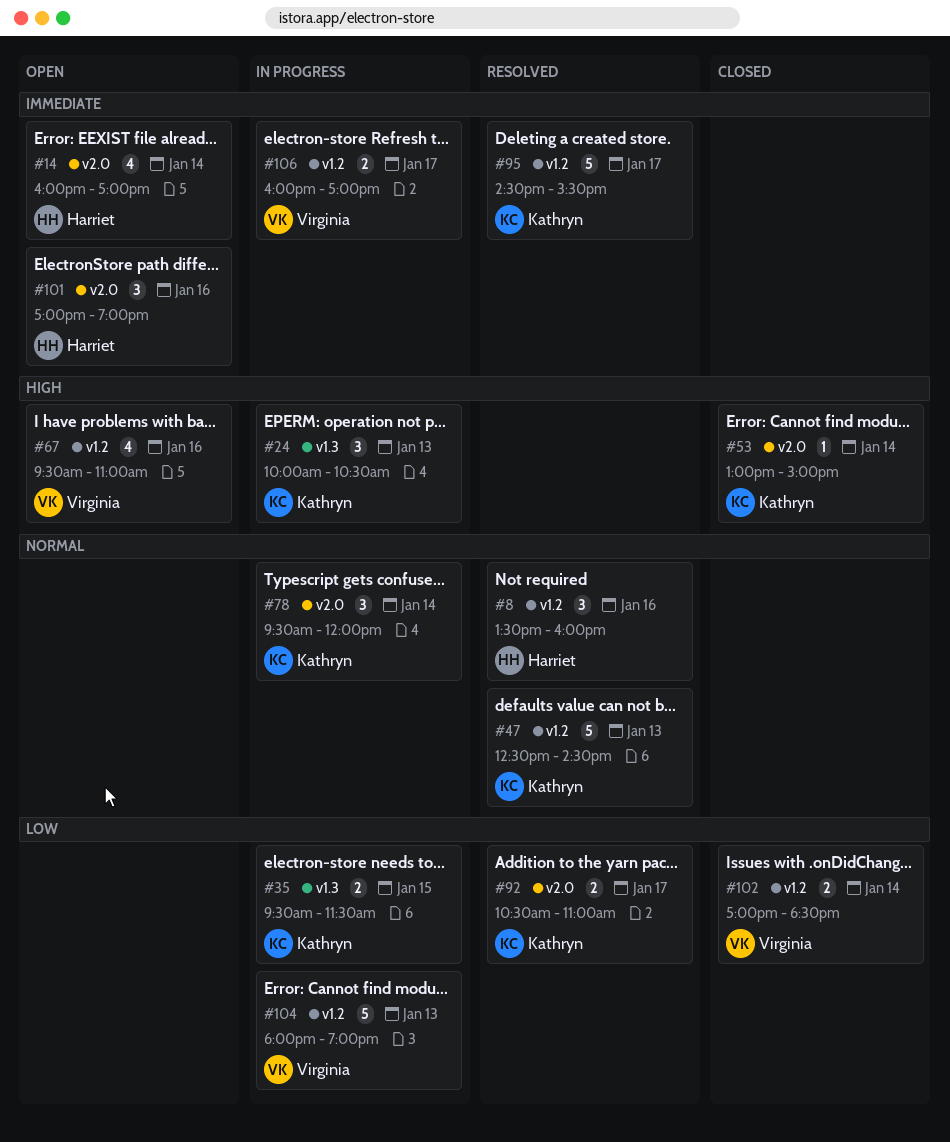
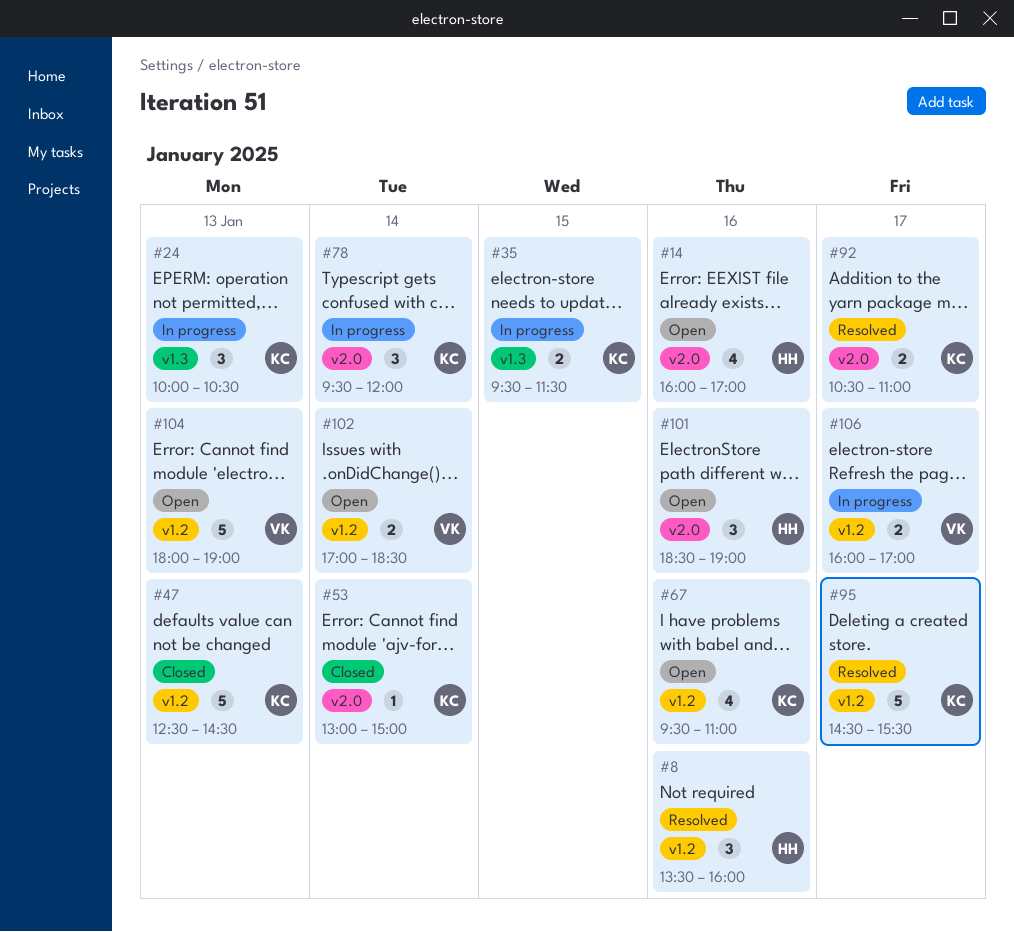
#14, day: Jan 14 -> Jan 16
#47, status: Resolved -> Closed
#67, owner: Virginia -> Kathryn
#101, begins: 17:00 -> 18:30
#102, status: Closed -> Open
#104, status: In progress -> Open

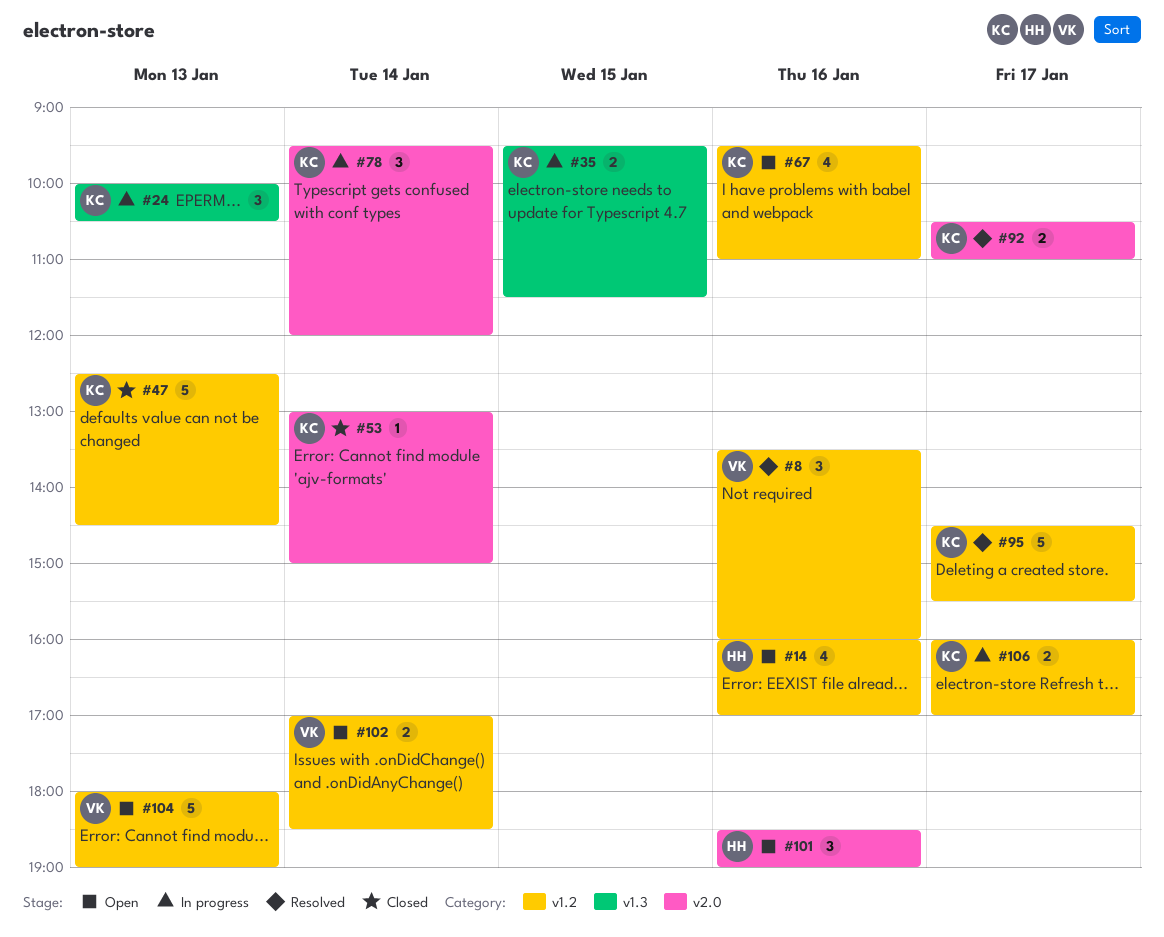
#8, owner: HH -> VK
#14, label: v2.0 -> v1.2
#106, owner: VK -> KC

